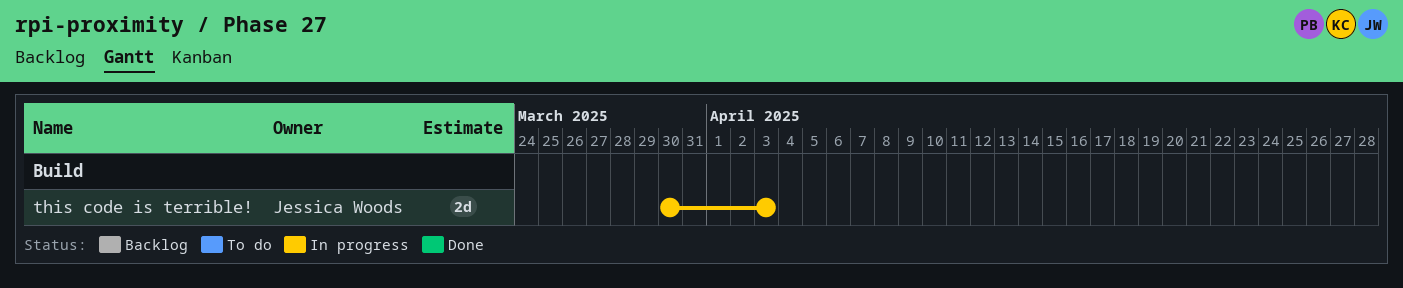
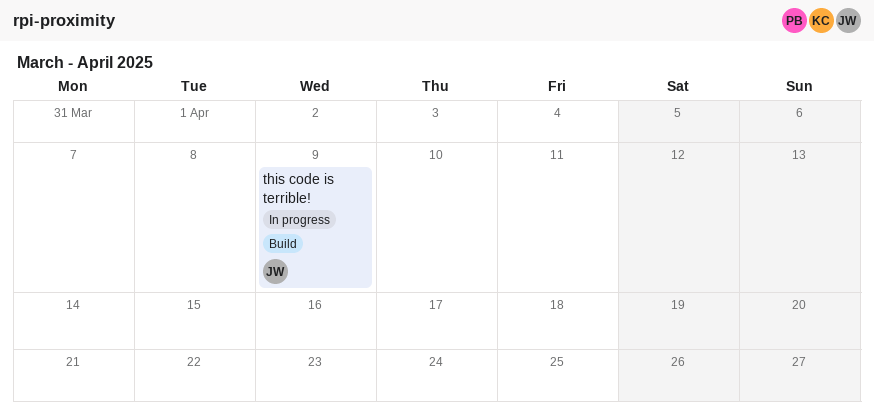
this code is terrible!, due: Apr 3 -> Apr 9

